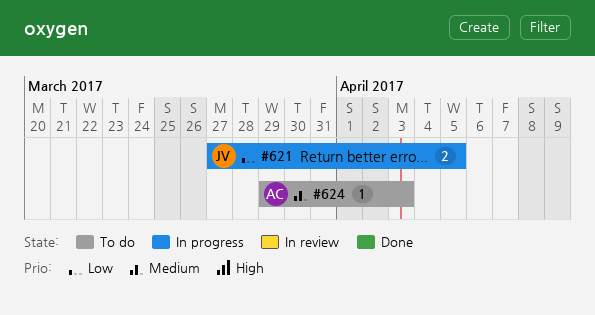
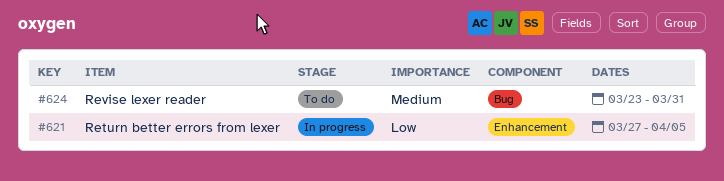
#624, start: Mar 29 -> Mar 23
#624, due: Apr 3 -> Mar 31

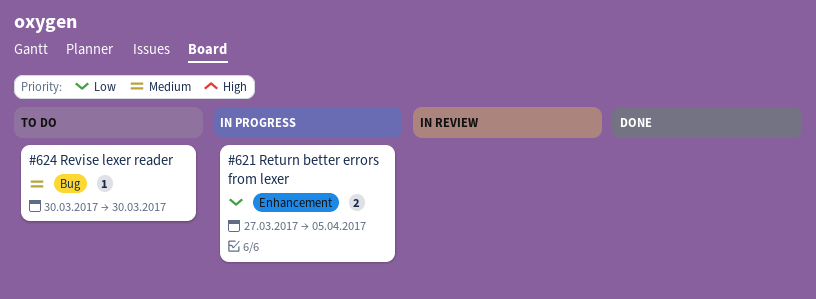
#624, start: Mar 23 -> Mar 30
#624, due: Mar 31 -> Mar 30

